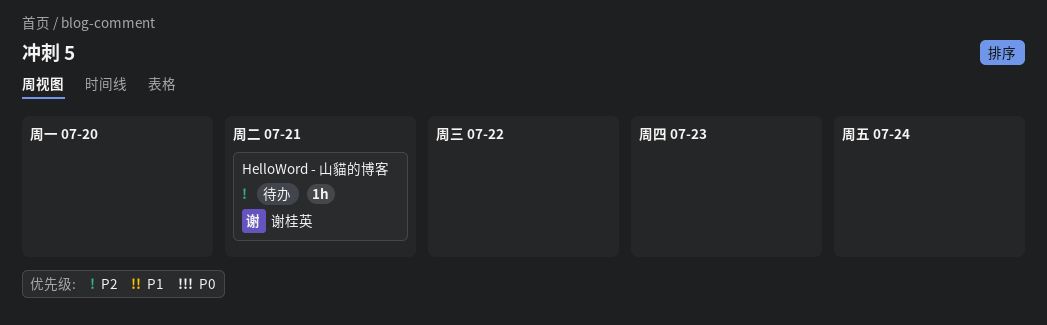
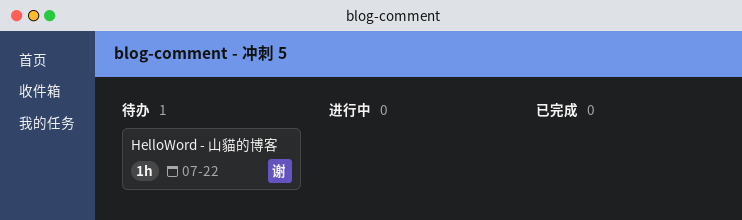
HelloWord - 山貓的博客, due: Jul 21 -> Jul 22

